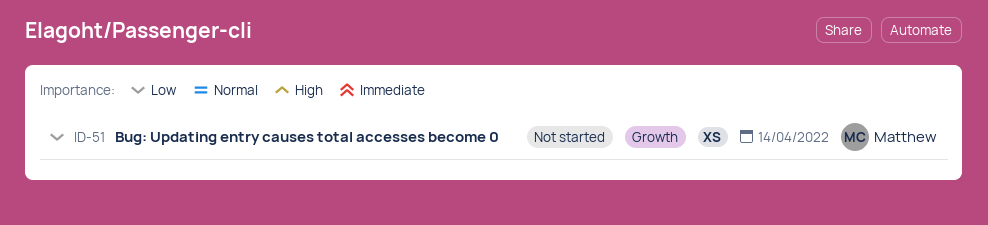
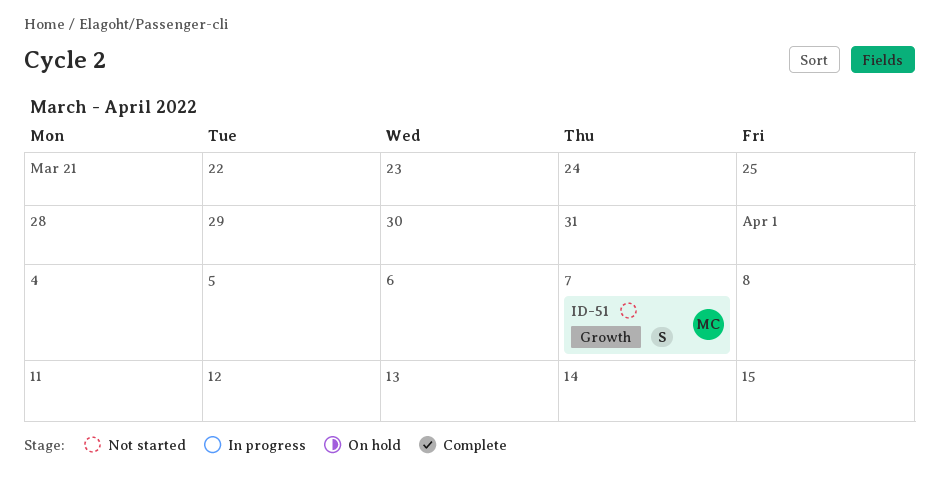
ID-51, estimate: XS -> S
ID-51, due: Apr 14 -> Apr 7

